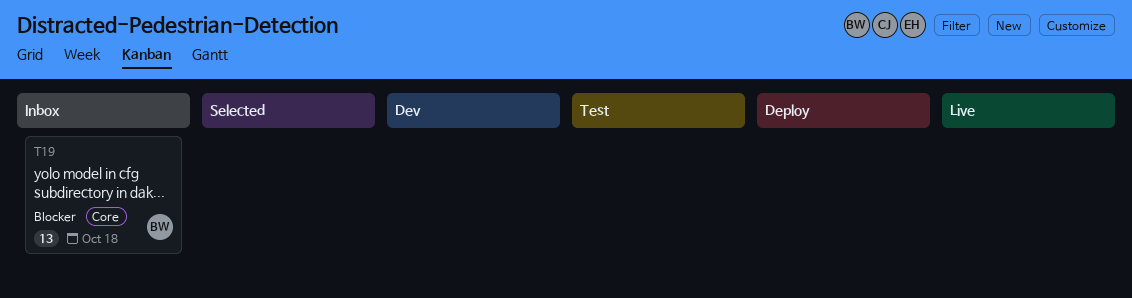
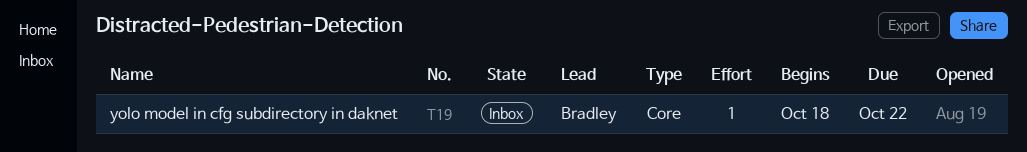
T19, estimate: 13 -> 1
T19, due: Oct 18 -> Oct 22

